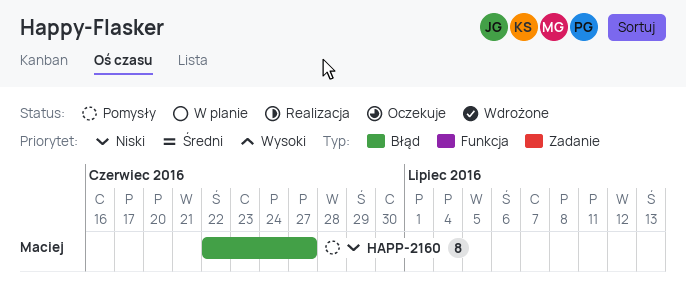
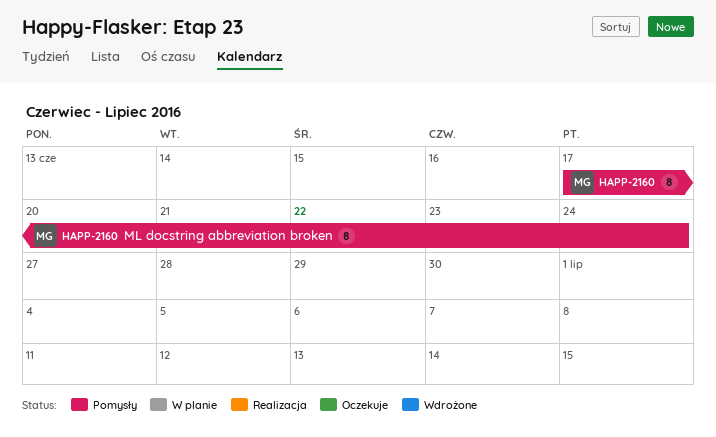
HAPP-2160, start: Jun 22 -> Jun 17
HAPP-2160, due: Jun 27 -> Jun 24

